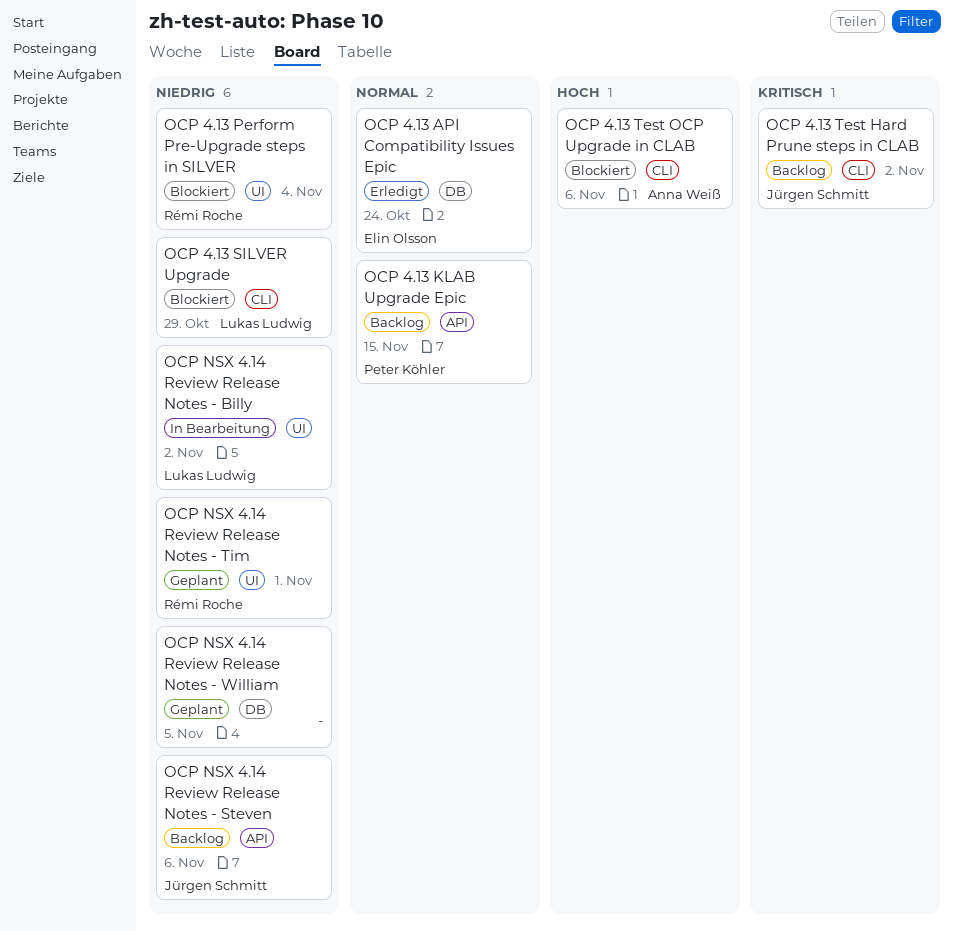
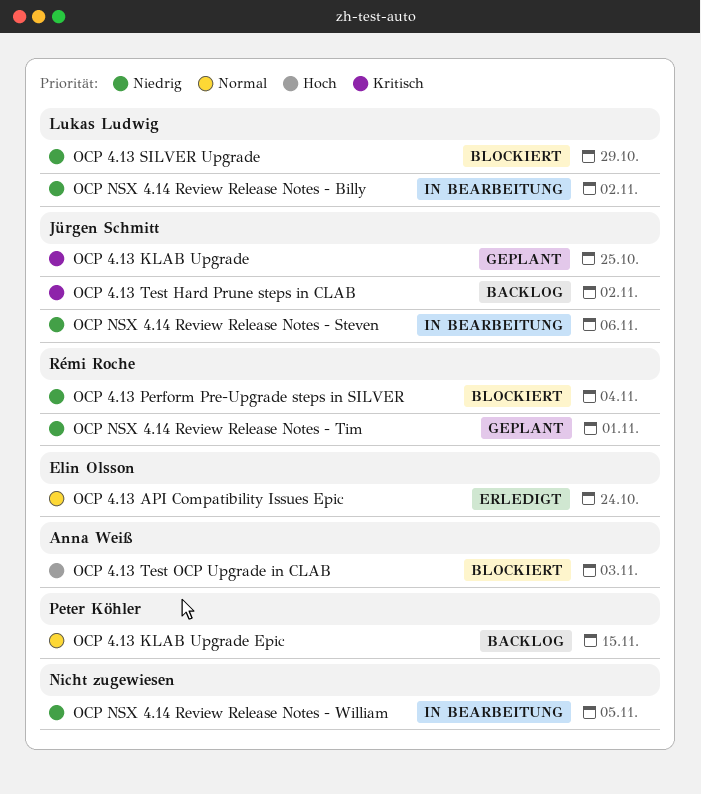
OCP 4.13 KLAB Upgrade: none -> present
OCP 4.13 Test OCP Upgrade in CLAB, due: Nov 6 -> Nov 3
OCP NSX 4.14 Review Release Notes - Steven, status: Backlog -> In Bearbeitung
OCP NSX 4.14 Review Release Notes - William, status: Geplant -> In Bearbeitung

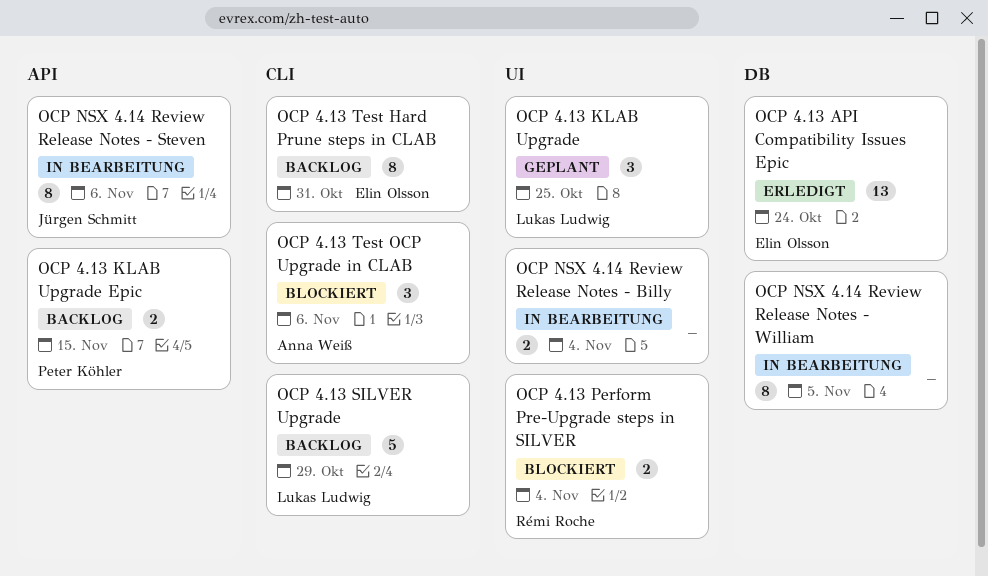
OCP 4.13 KLAB Upgrade, owner: Jürgen Schmitt -> Lukas Ludwig
OCP 4.13 SILVER Upgrade, status: Blockiert -> Backlog
OCP 4.13 Test Hard Prune steps in CLAB, owner: Jürgen Schmitt -> Elin Olsson
OCP 4.13 Test Hard Prune steps in CLAB, due: Nov 2 -> Oct 31
OCP 4.13 Test OCP Upgrade in CLAB, due: Nov 3 -> Nov 6
OCP NSX 4.14 Review Release Notes - Billy, owner: Lukas Ludwig -> none
OCP NSX 4.14 Review Release Notes - Billy, due: Nov 2 -> Nov 4
OCP NSX 4.14 Review Release Notes - Tim: present -> none

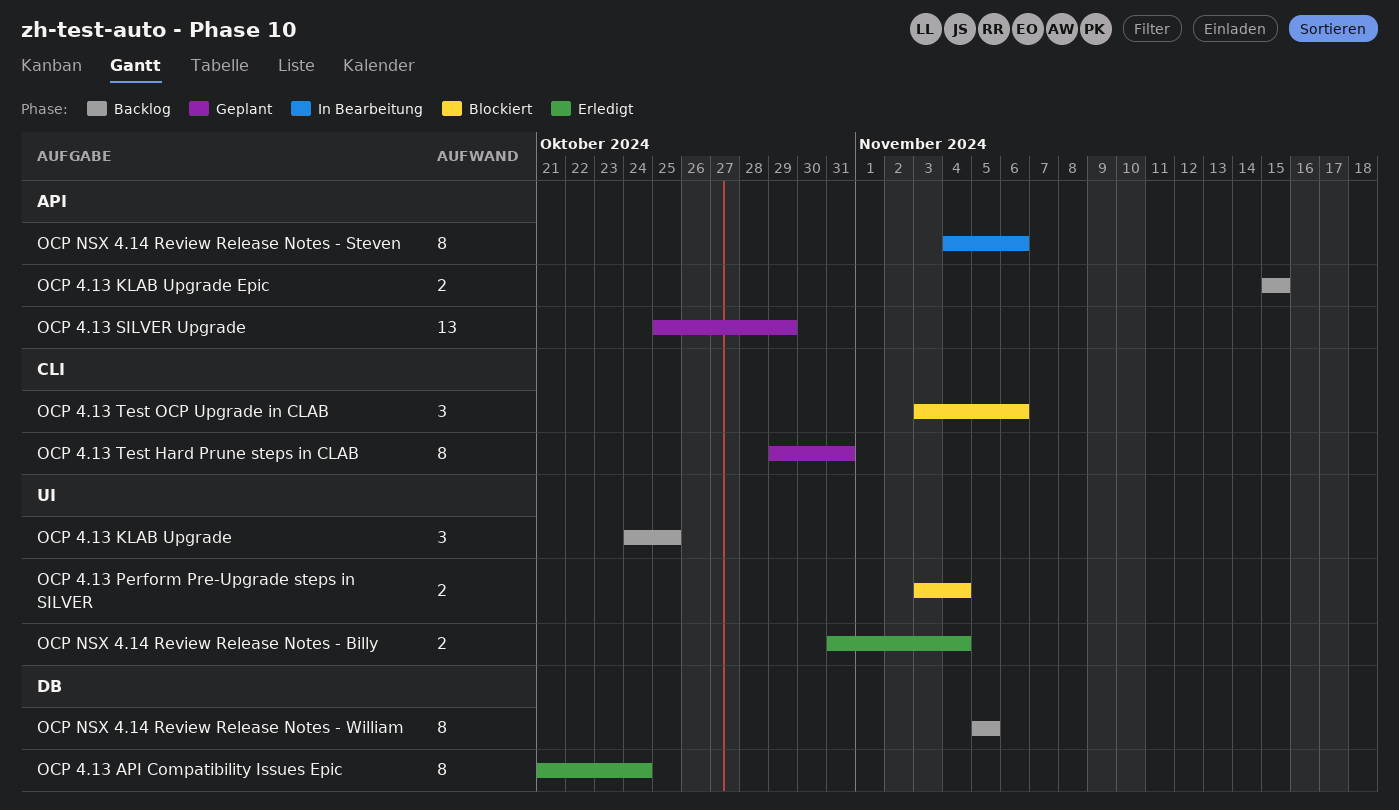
OCP 4.13 API Compatibility Issues Epic, estimate: 13 -> 8
OCP 4.13 KLAB Upgrade, status: Geplant -> Backlog
OCP 4.13 SILVER Upgrade, status: Backlog -> Geplant
OCP 4.13 SILVER Upgrade, label: CLI -> API
OCP 4.13 SILVER Upgrade, estimate: 5 -> 13
OCP 4.13 Test Hard Prune steps in CLAB, status: Backlog -> Geplant
OCP NSX 4.14 Review Release Notes - Billy, status: In Bearbeitung -> Erledigt
OCP NSX 4.14 Review Release Notes - William, status: In Bearbeitung -> Backlog

